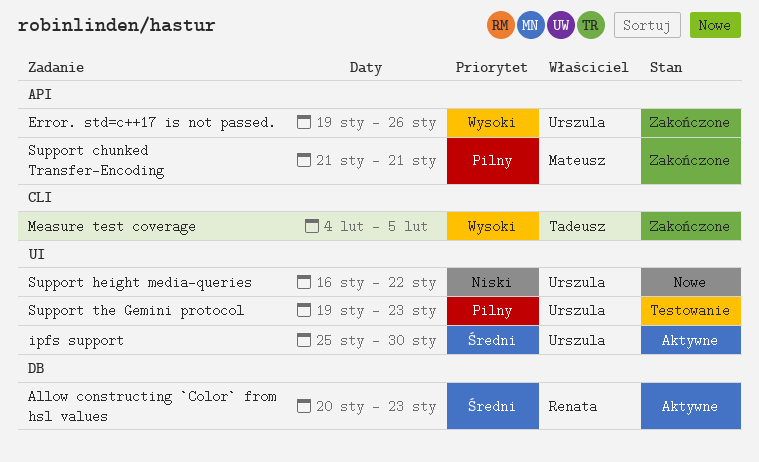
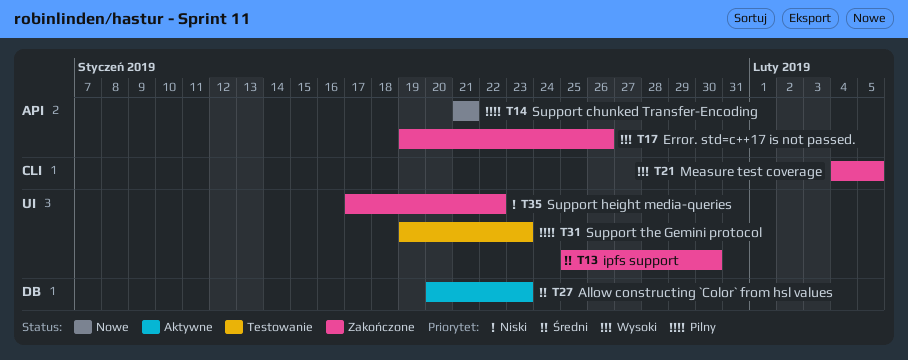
ipfs support, status: Aktywne -> Zakończone
Support chunked Transfer-Encoding, status: Zakończone -> Nowe
Support height media-queries, status: Nowe -> Zakończone
Support height media-queries, start: Jan 16 -> Jan 17

